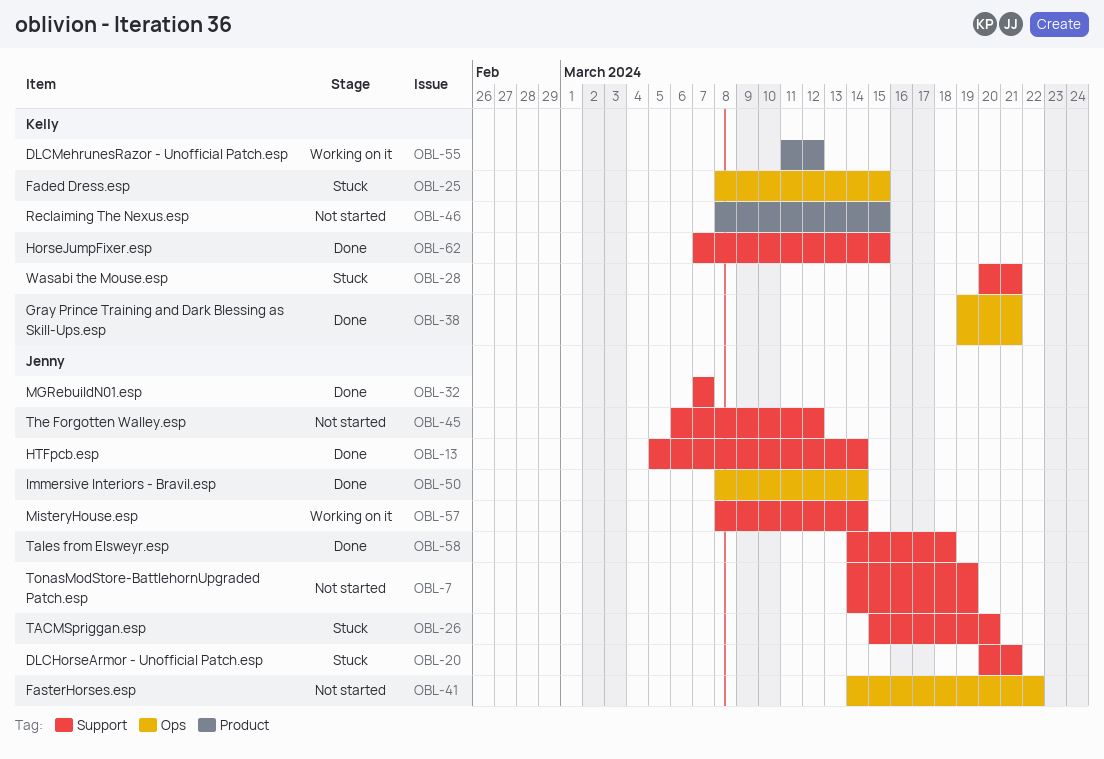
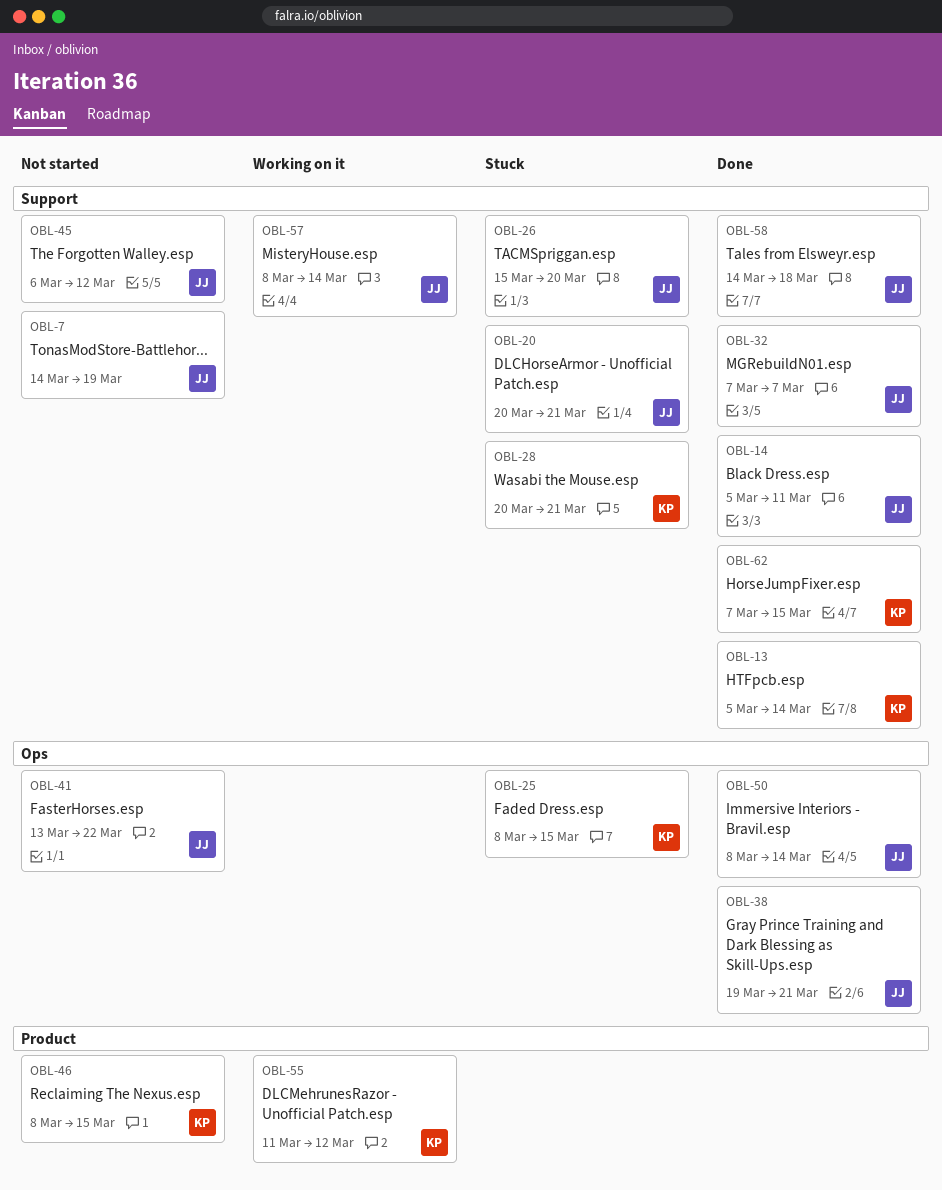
OBL-13, owner: Jenny -> Kelly
OBL-14: none -> present
OBL-38, owner: Kelly -> Jenny
OBL-41, start: Mar 14 -> Mar 13

